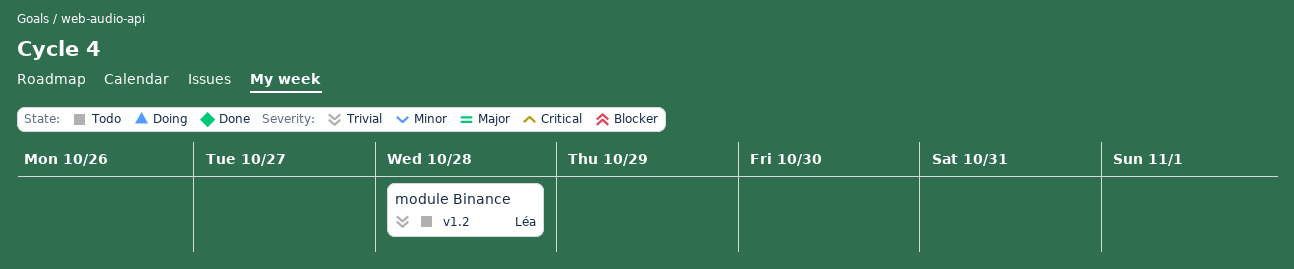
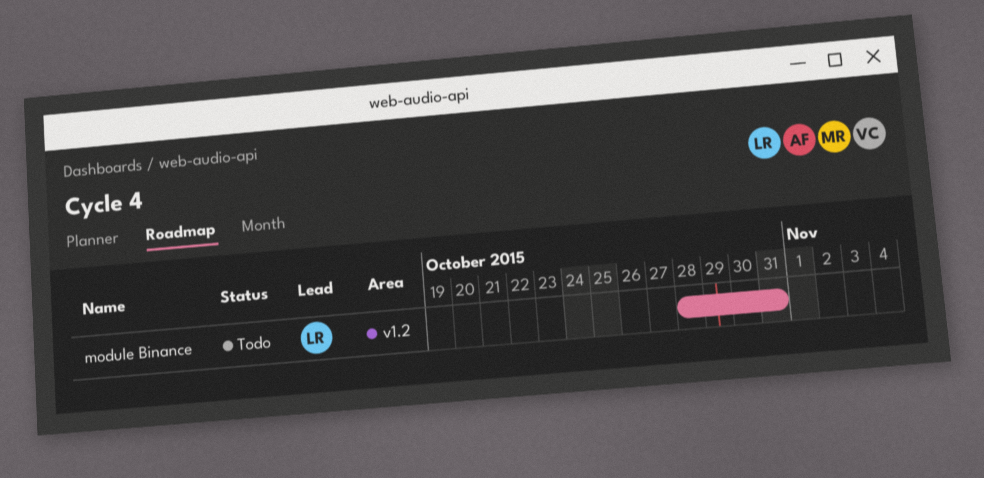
module Binance, due: Oct 28 -> Oct 31

